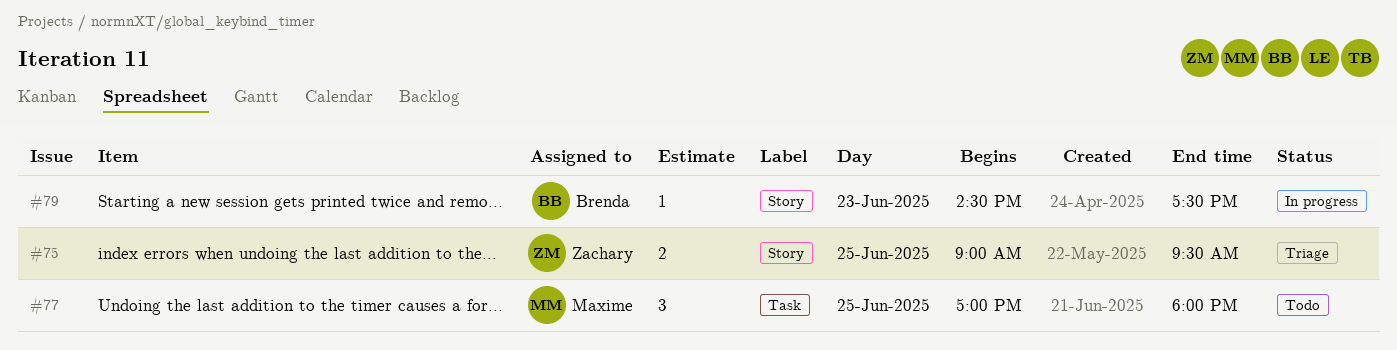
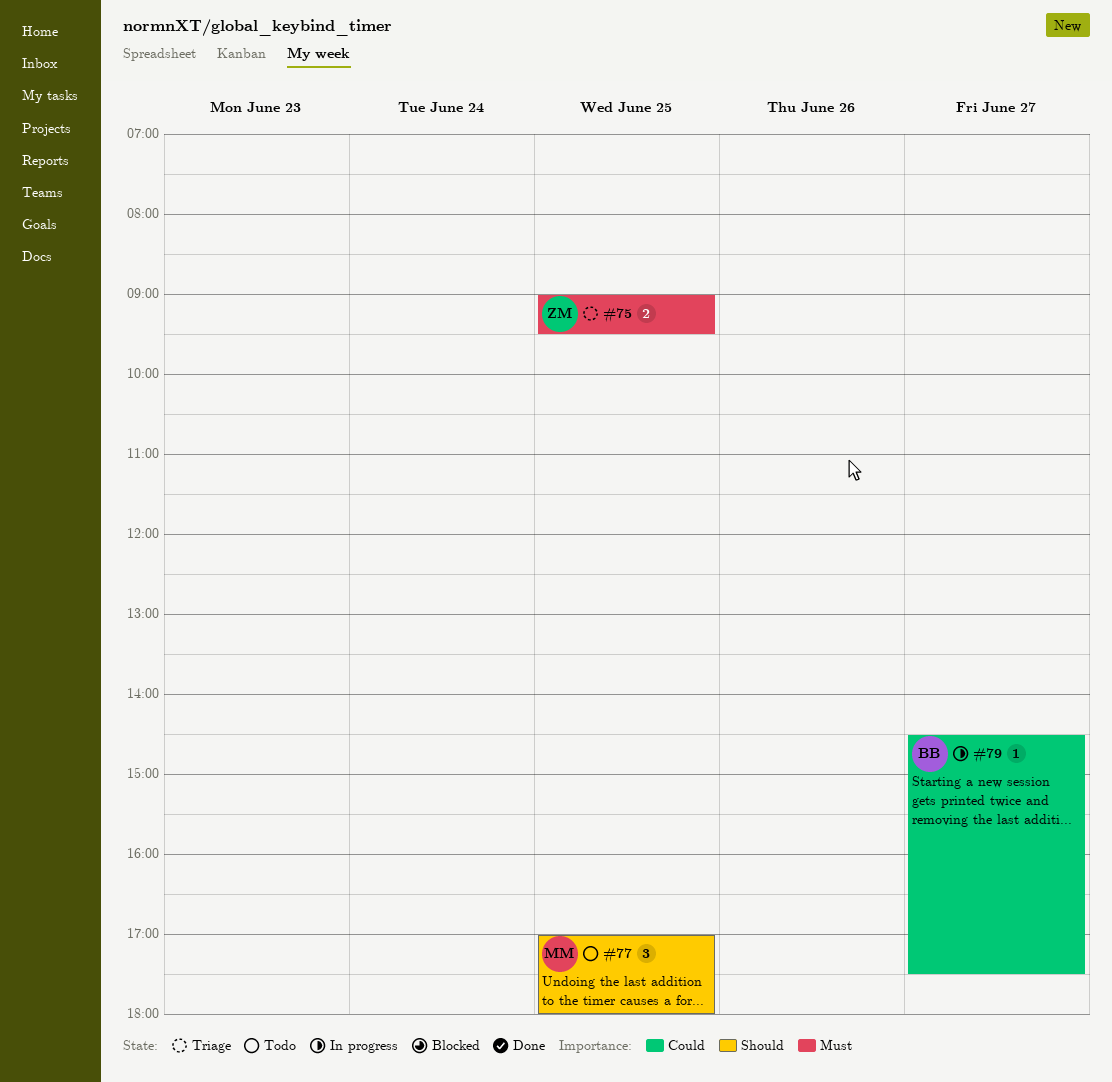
#79, day: Jun 23 -> Jun 27

